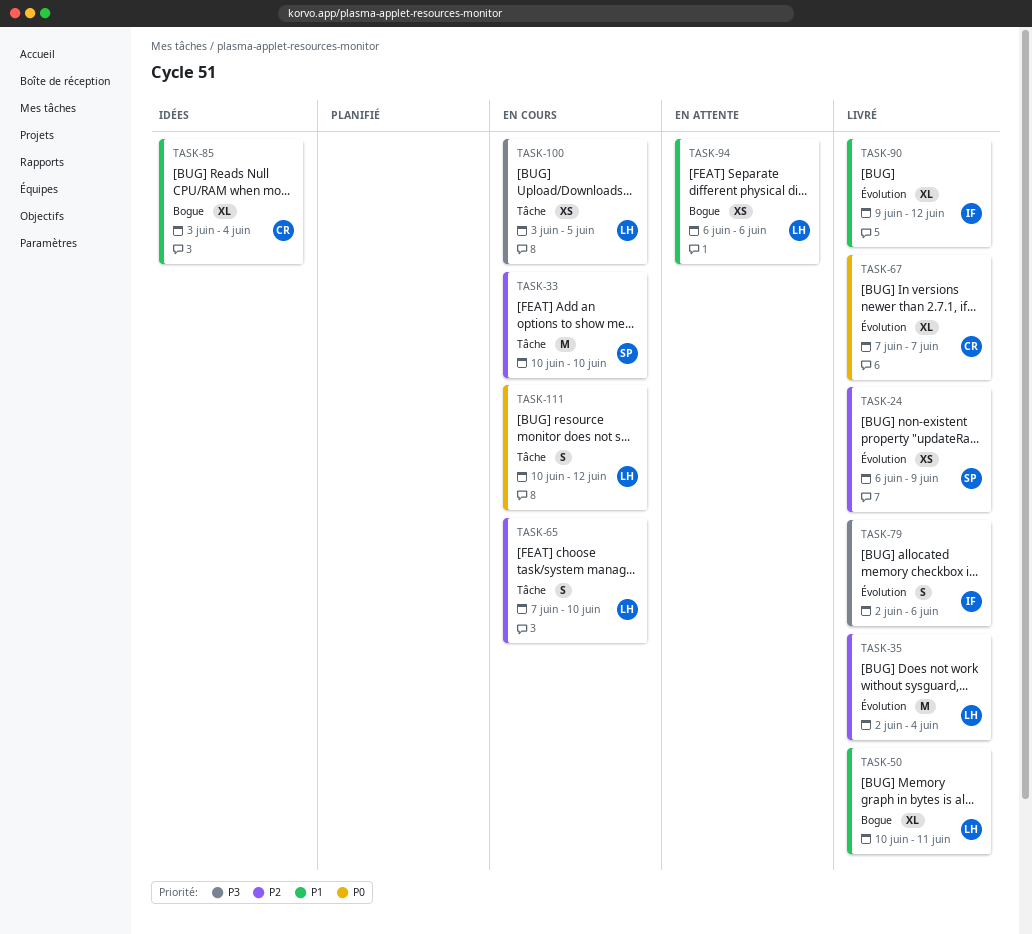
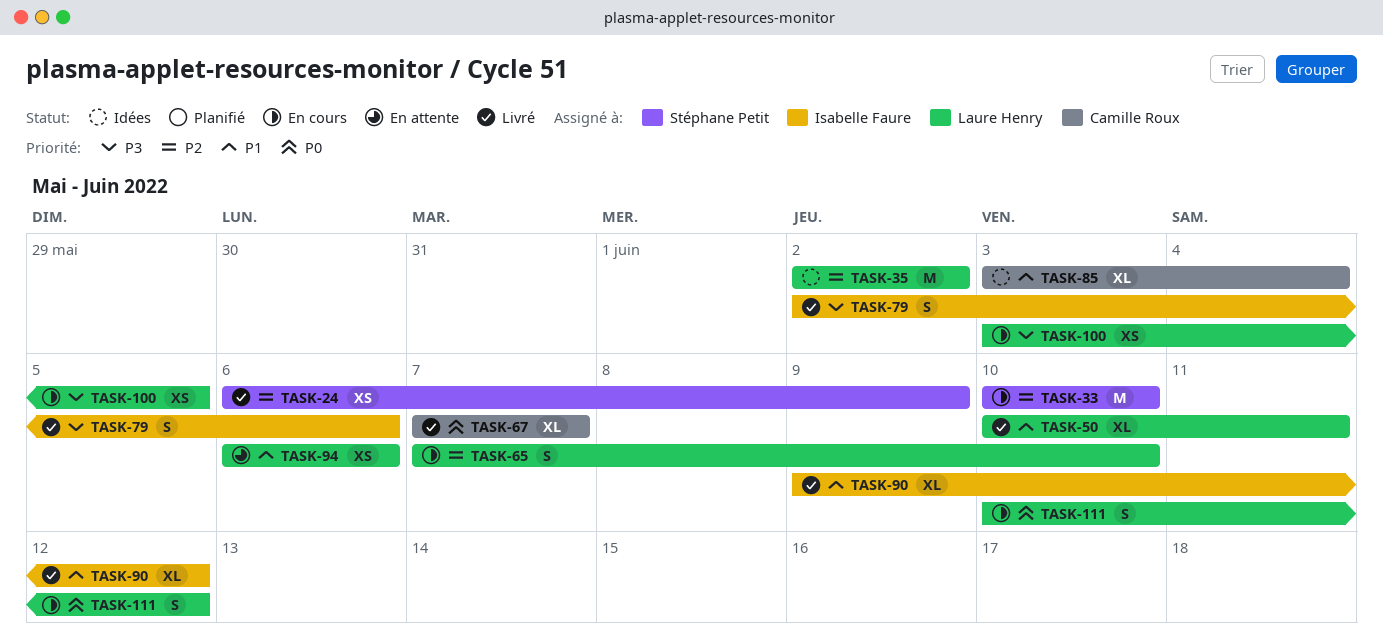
TASK-35, status: Livré -> Idées
TASK-35, due: Jun 4 -> Jun 2

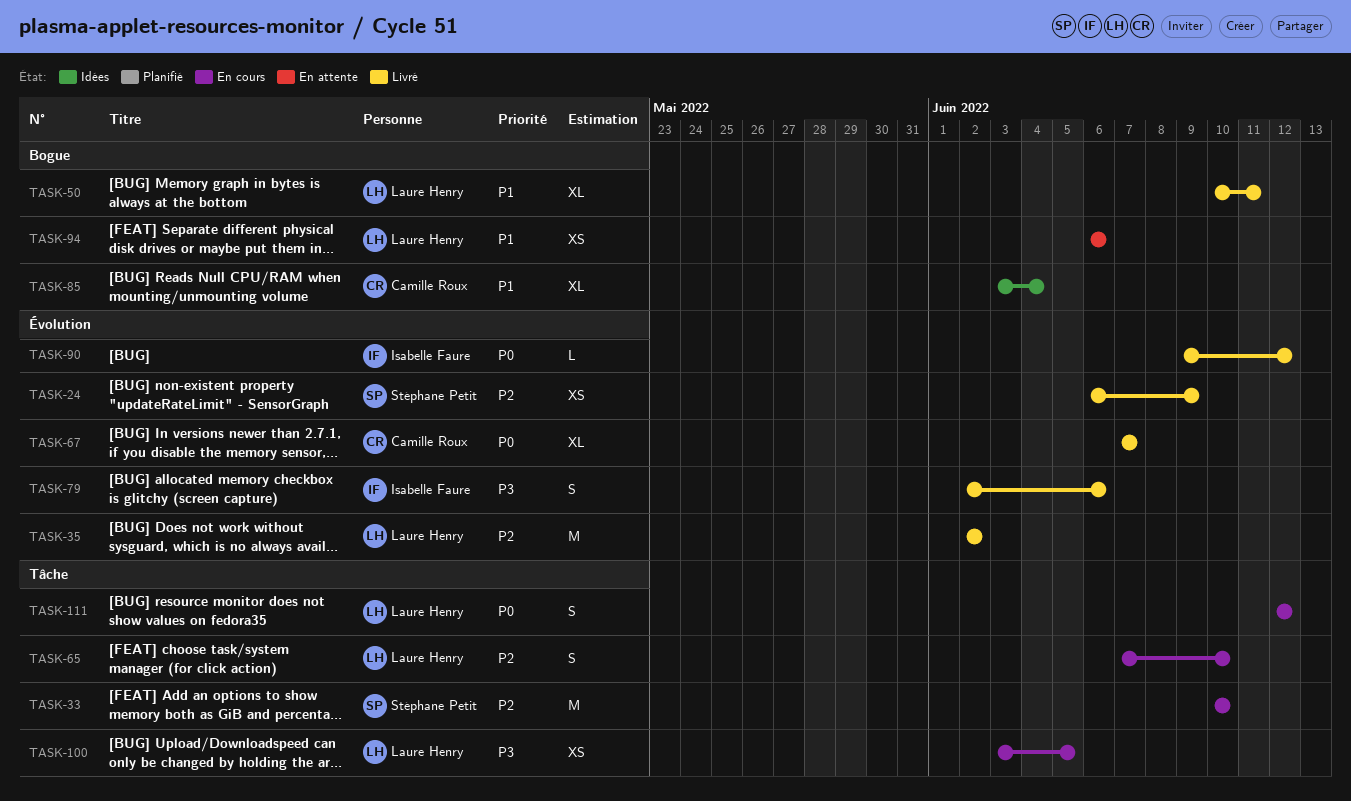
TASK-35, status: Idées -> Livré
TASK-90, priority: P1 -> P0
TASK-90, estimate: XL -> L
TASK-111, start: Jun 10 -> Jun 12

